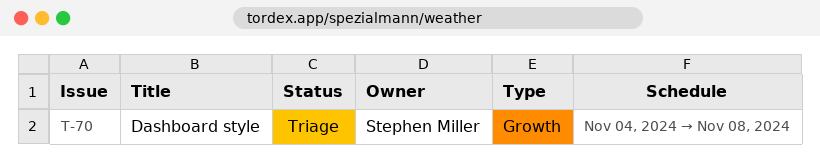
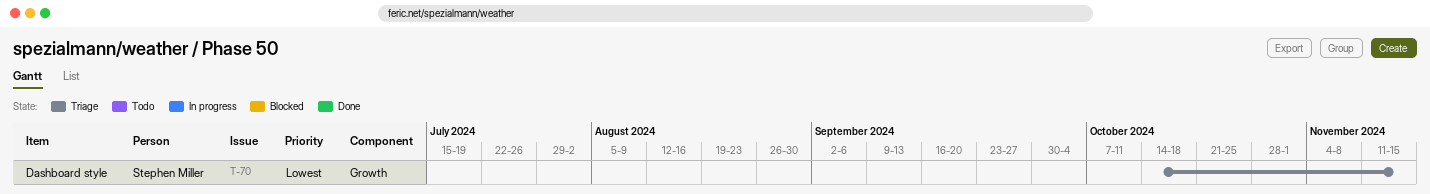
T-70, start: Nov 4 -> Oct 14
T-70, due: Nov 8 -> Nov 15

